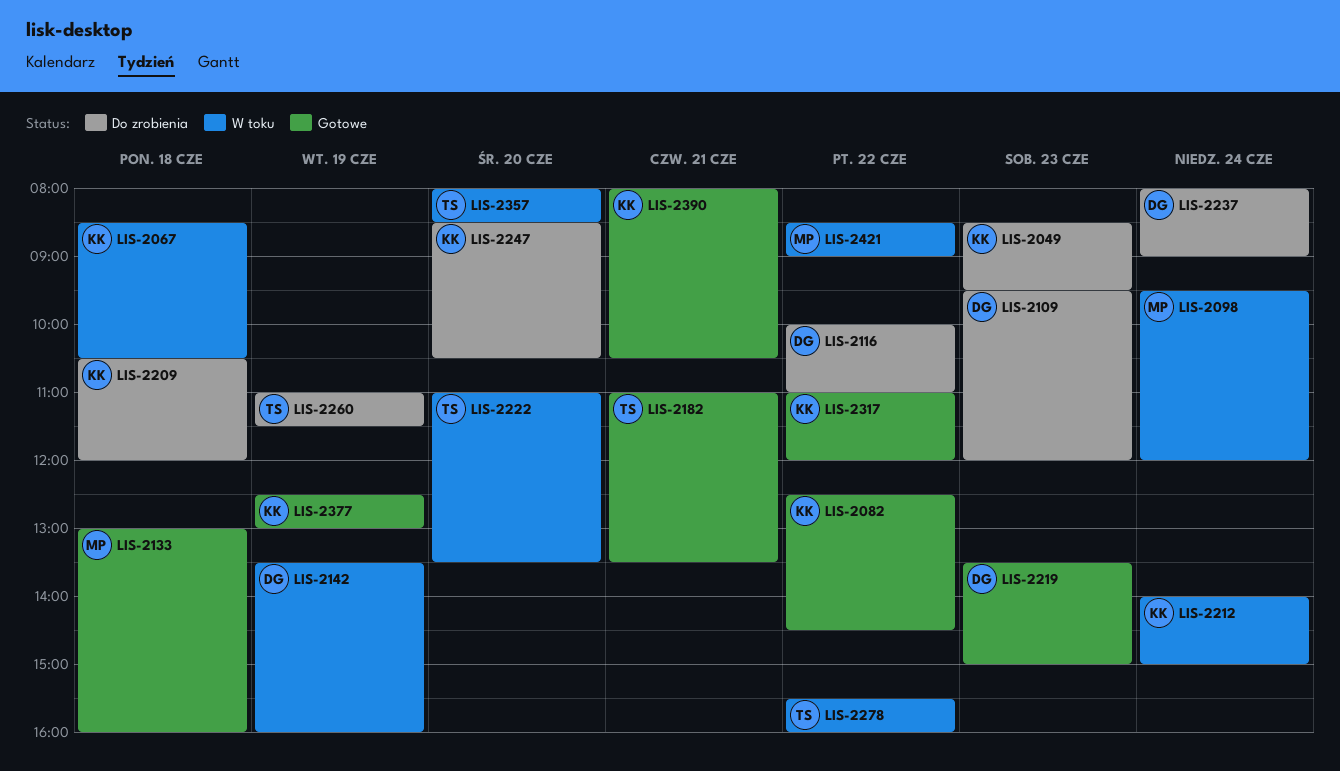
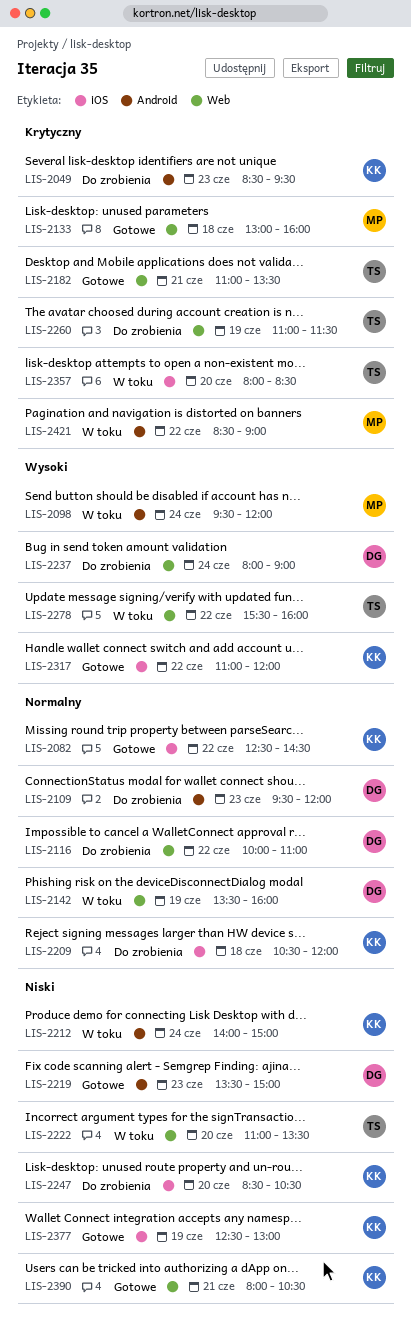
LIS-2067: present -> none

